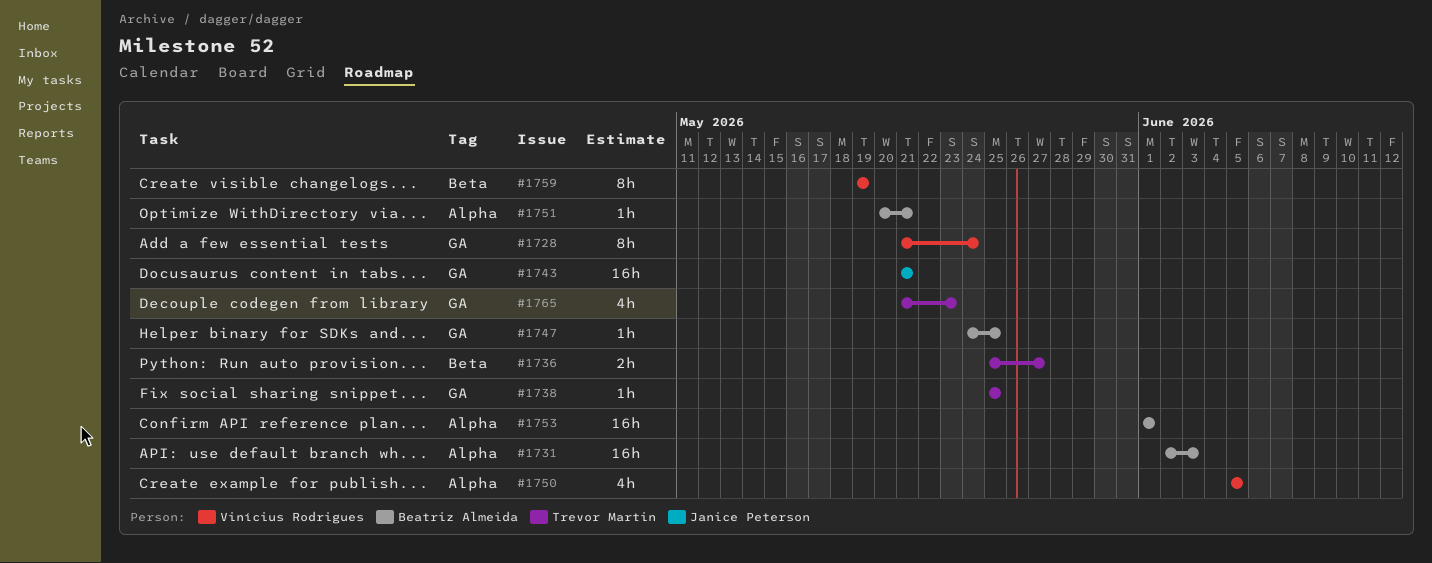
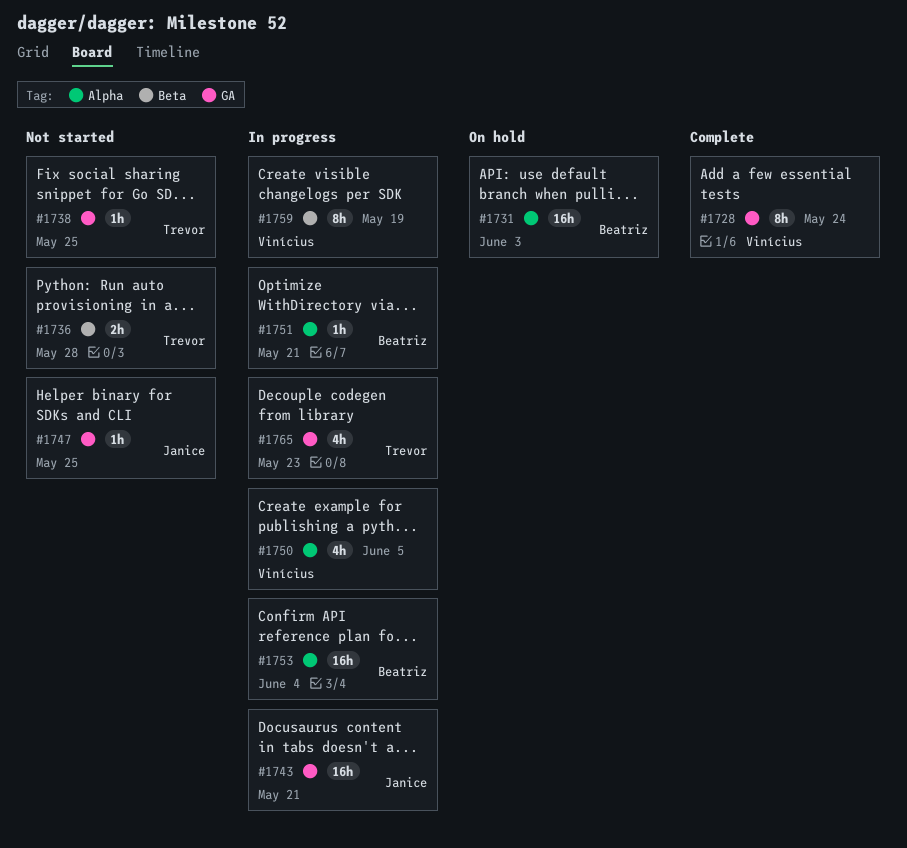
#1736, due: May 27 -> May 28
#1747, owner: Beatriz Almeida -> Janice Peterson
#1753, due: Jun 1 -> Jun 4

